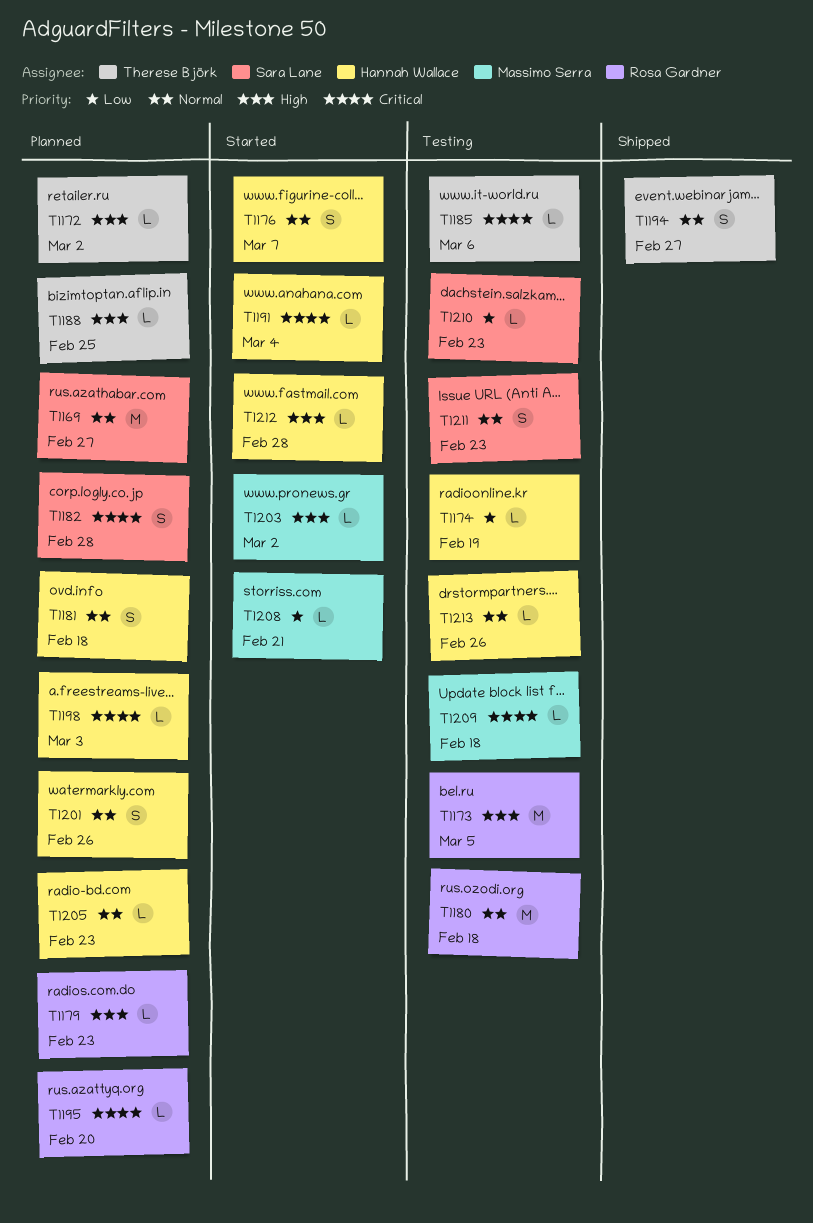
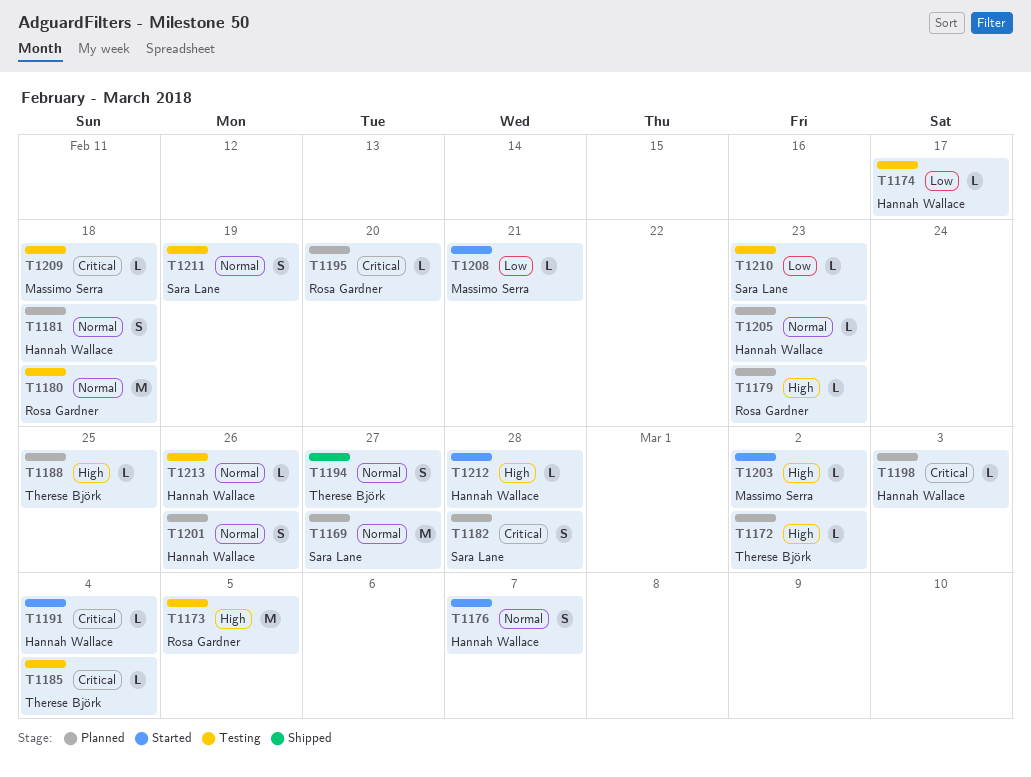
T1174, due: Feb 19 -> Feb 17
T1185, due: Mar 6 -> Mar 4
T1211, due: Feb 23 -> Feb 19

